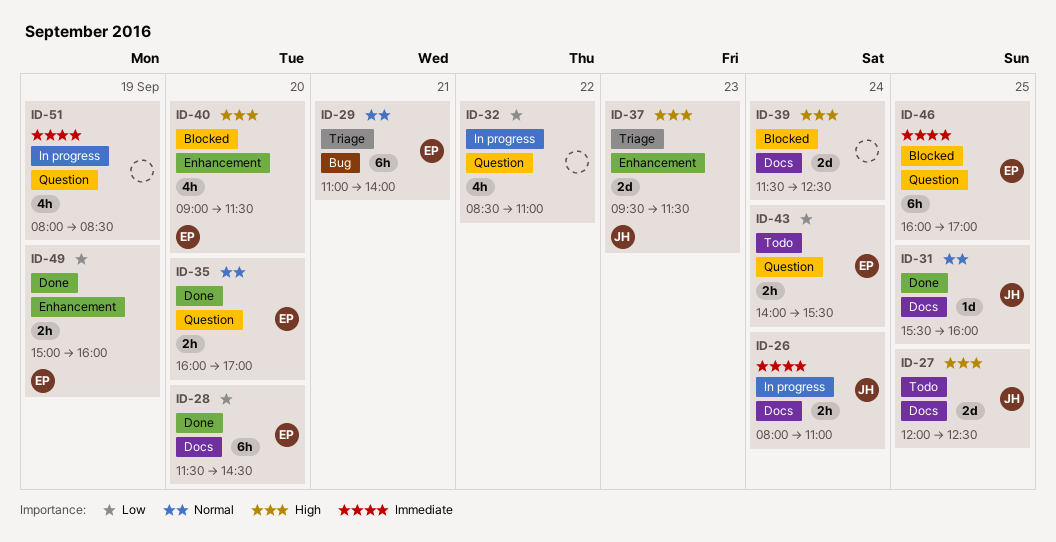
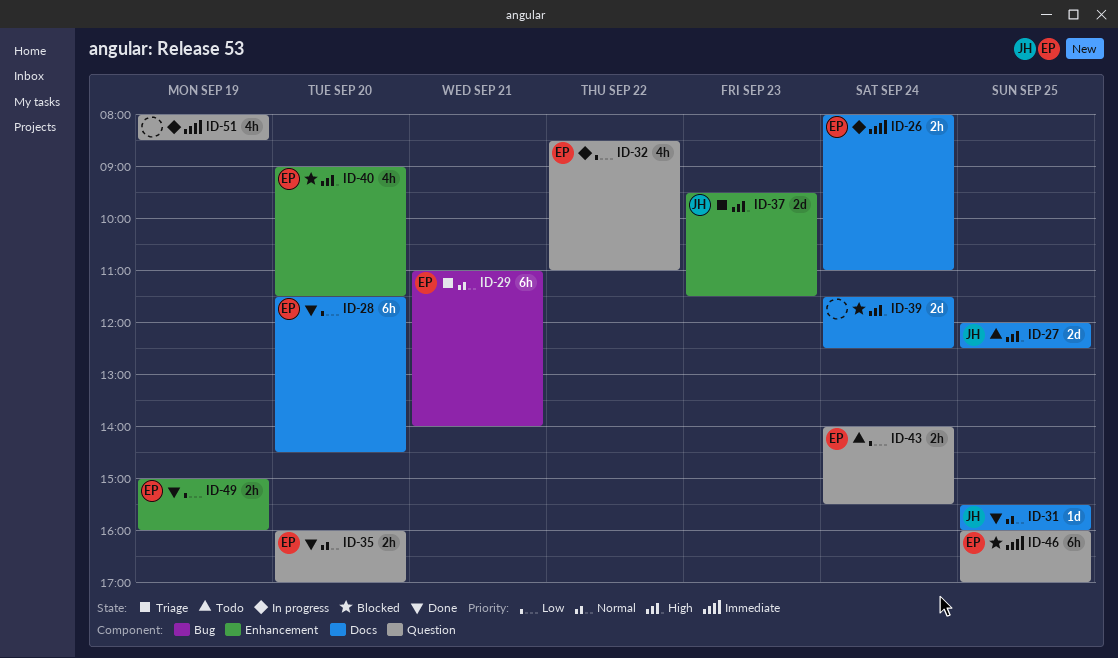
ID-26, owner: JH -> EP
ID-32, owner: none -> EP

